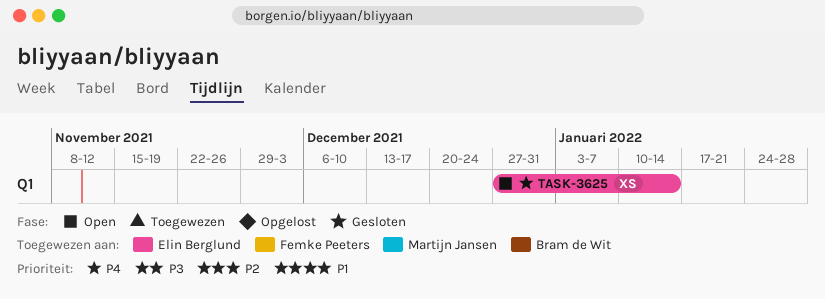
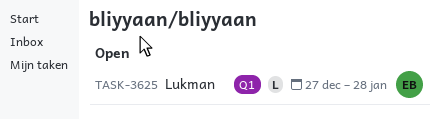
TASK-3625, estimate: XS -> L
TASK-3625, due: Jan 14 -> Jan 28

